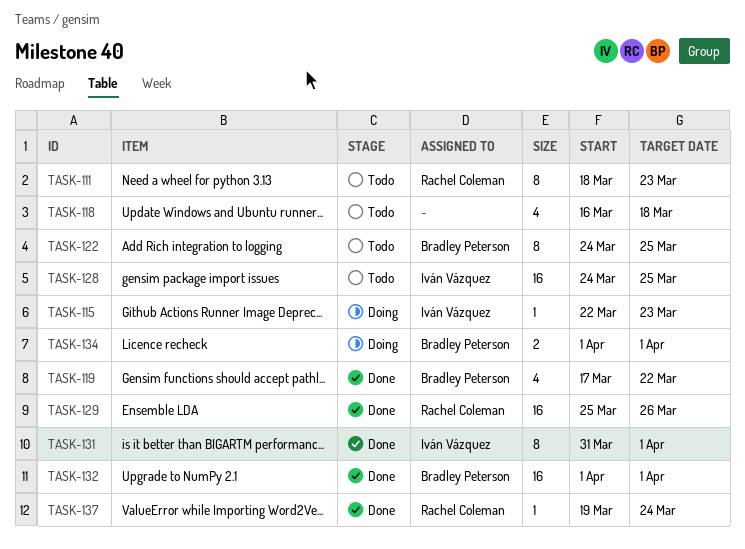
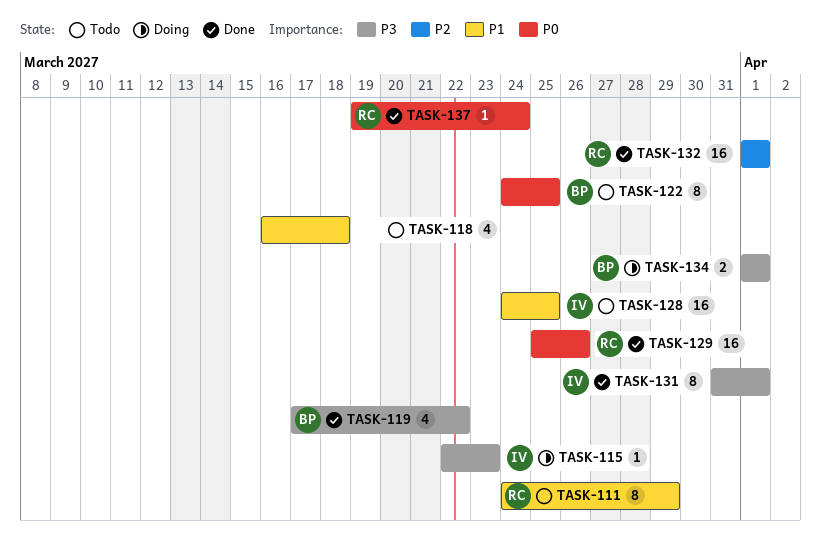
TASK-111, start: Mar 18 -> Mar 24
TASK-111, due: Mar 23 -> Mar 29
TASK-132, owner: Bradley Peterson -> Rachel Coleman

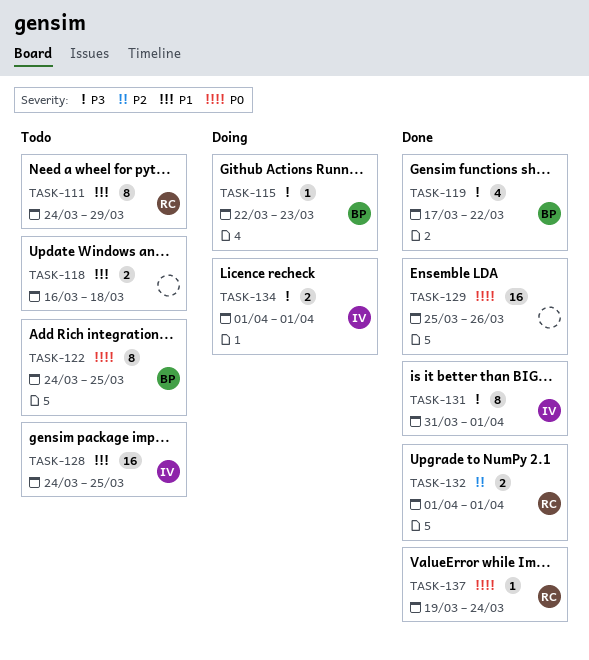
TASK-115, owner: IV -> BP
TASK-118, estimate: 4 -> 2
TASK-129, owner: RC -> none
TASK-132, estimate: 16 -> 2
TASK-134, owner: BP -> IV

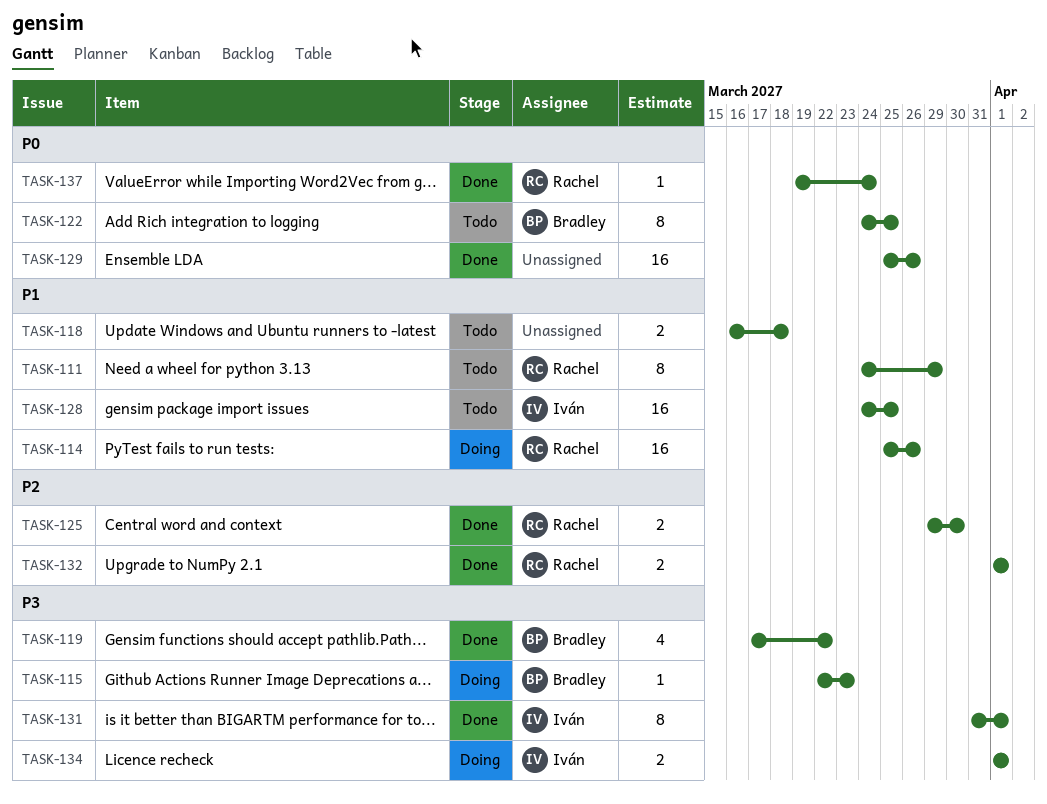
TASK-114: none -> present
TASK-125: none -> present

